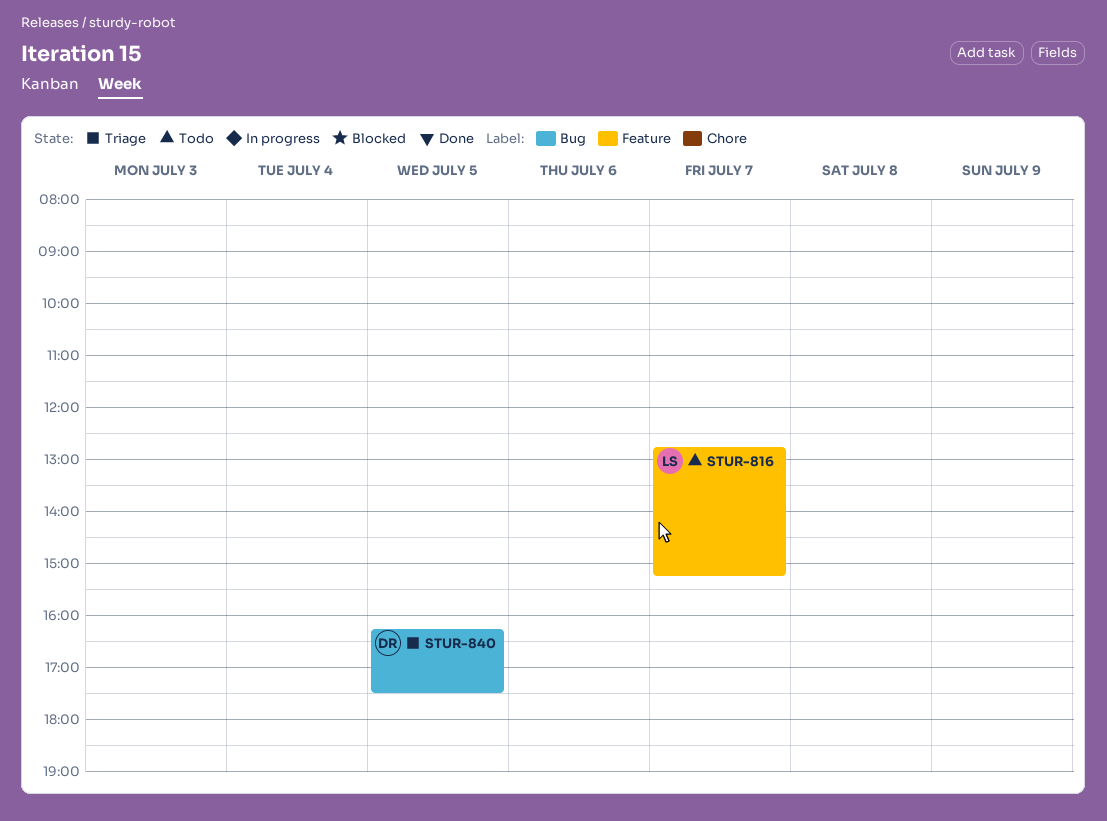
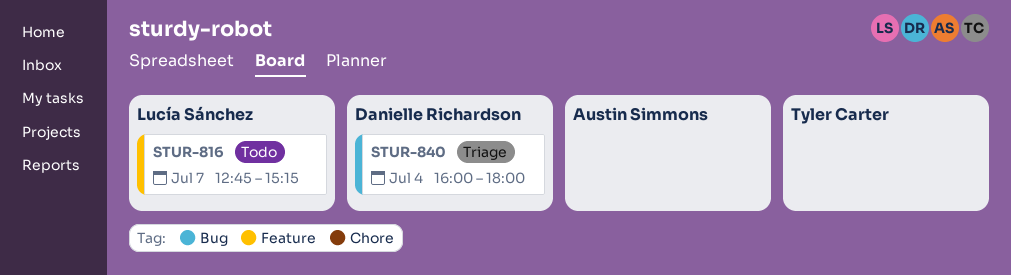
STUR-840, day: Jul 5 -> Jul 4
STUR-840, begins: 16:15 -> 16:00
STUR-840, ends: 17:30 -> 18:00

